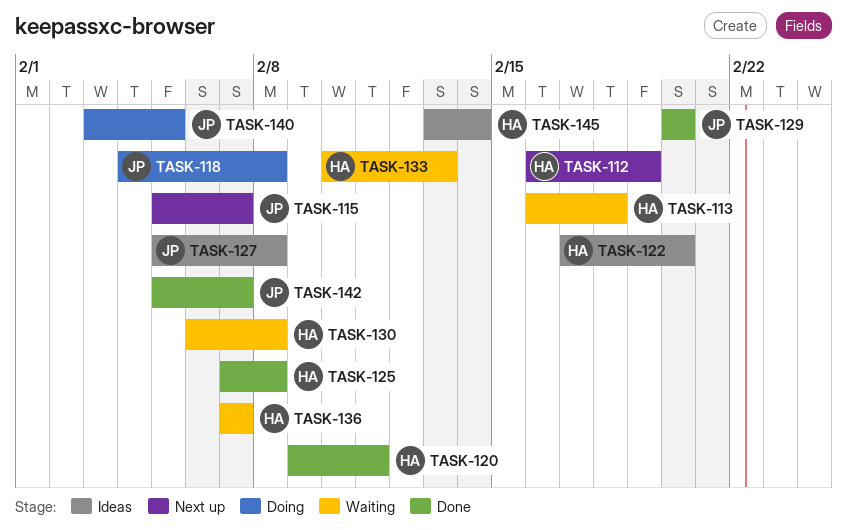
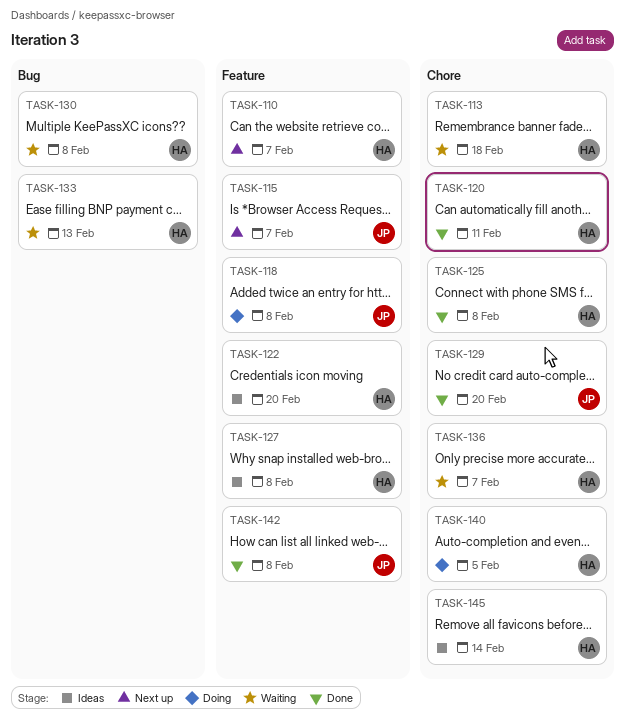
TASK-110: none -> present
TASK-112: present -> none
TASK-127, owner: JP -> HA
TASK-140, owner: JP -> HA
TASK-142, due: Feb 7 -> Feb 8

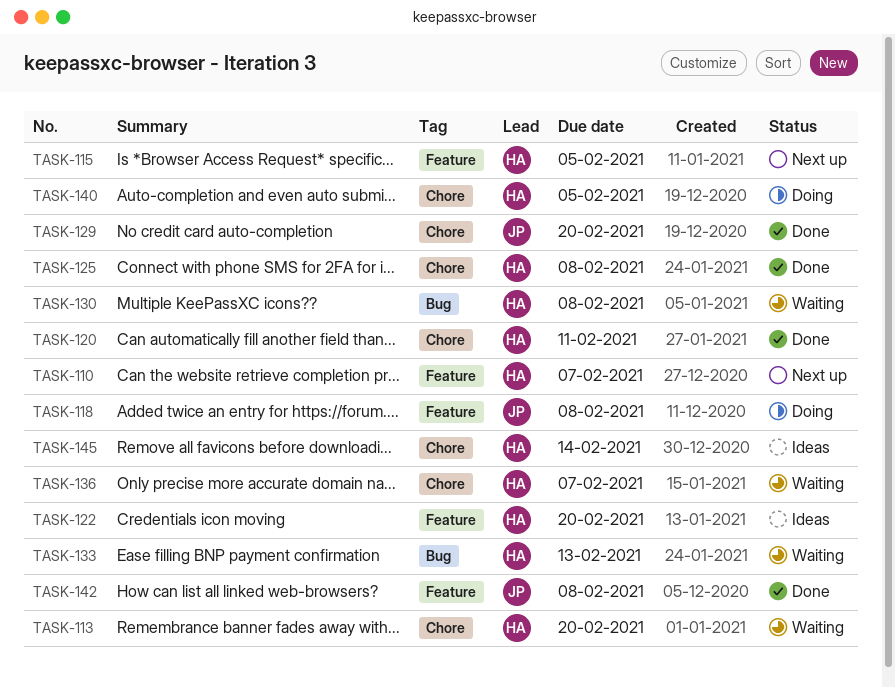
TASK-113, due: Feb 18 -> Feb 20
TASK-115, owner: JP -> HA
TASK-115, due: Feb 7 -> Feb 5
TASK-127: present -> none

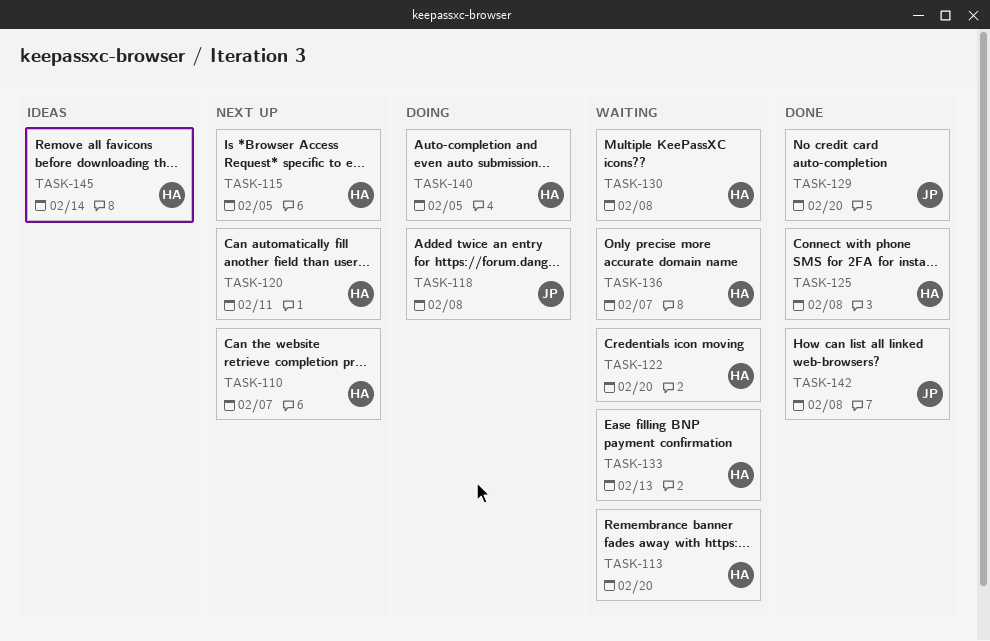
TASK-120, status: Done -> Next up
TASK-122, status: Ideas -> Waiting

